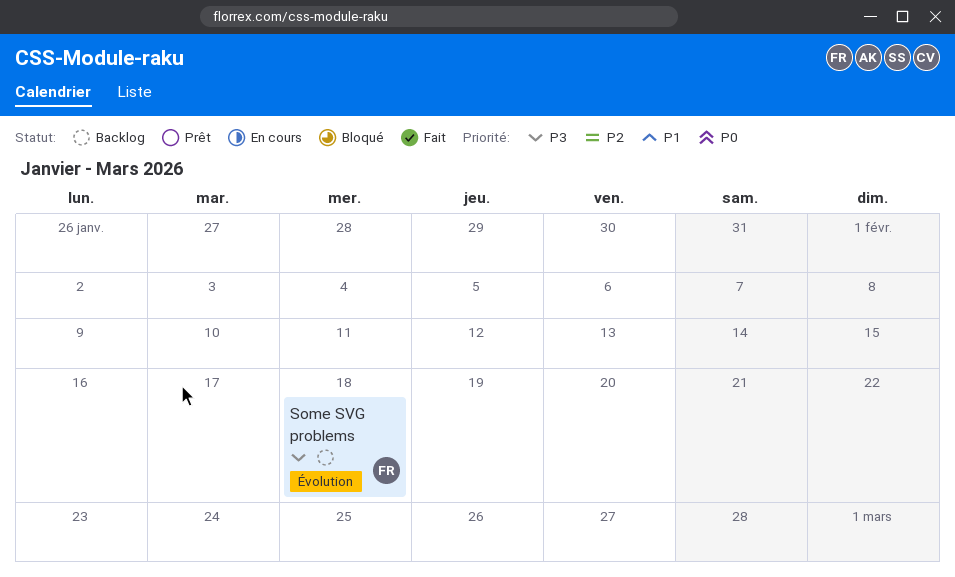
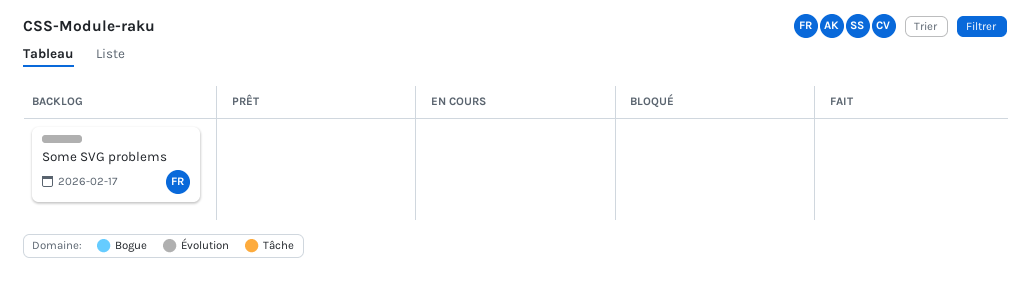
Some SVG problems, due: Feb 18 -> Feb 17

